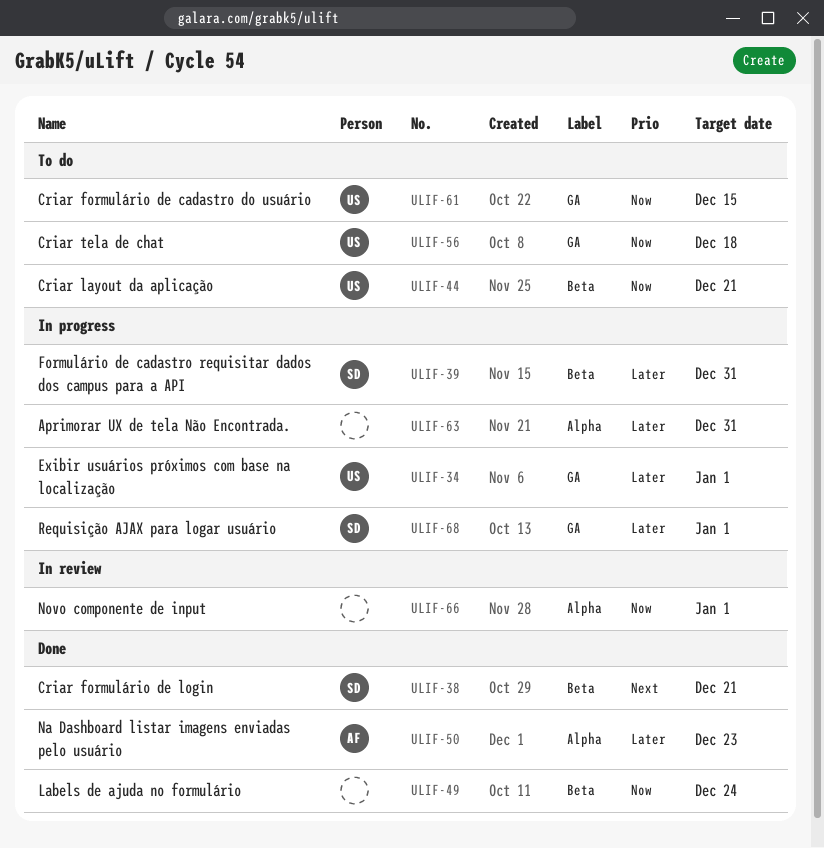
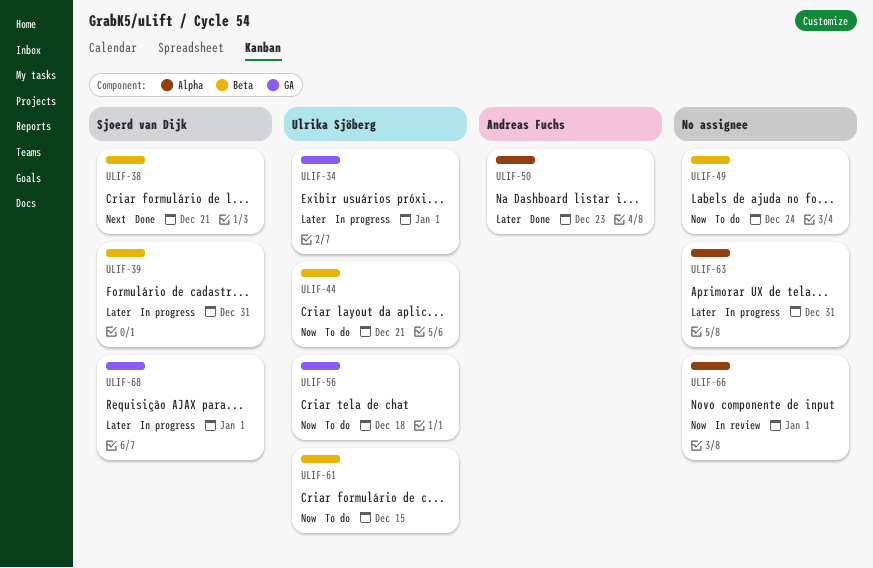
ULIF-49, status: Done -> To do
ULIF-61, label: GA -> Beta

